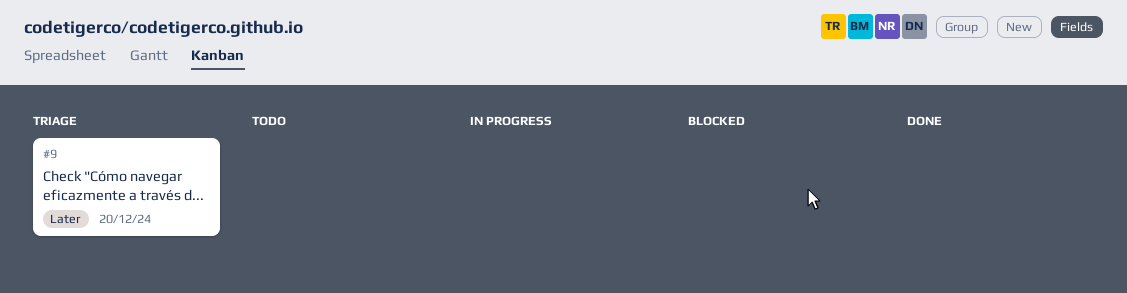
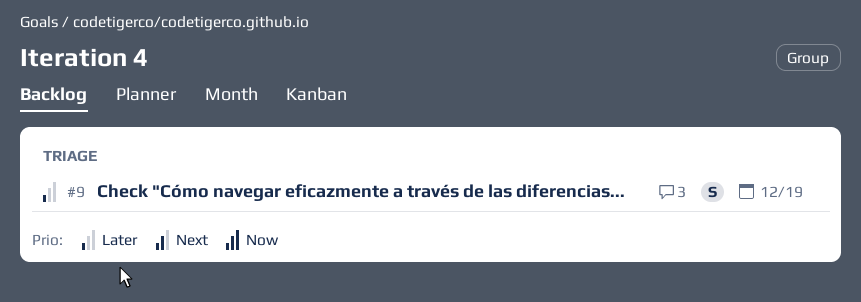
#9, due: Dec 20 -> Dec 19

